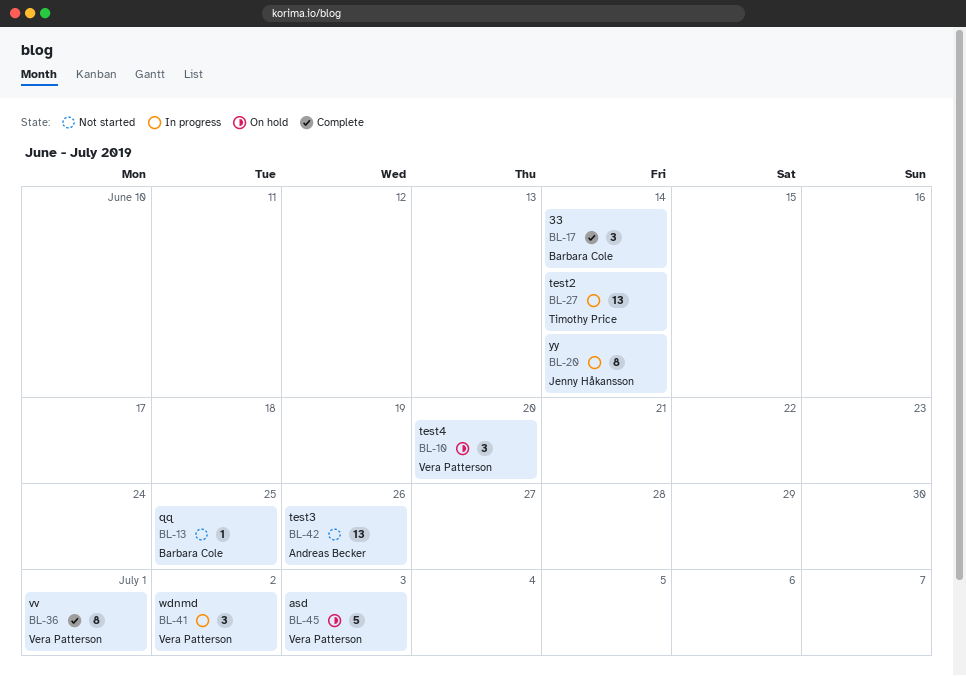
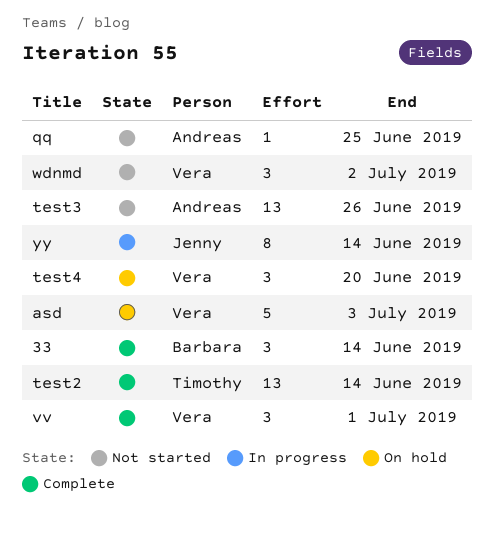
qq, owner: Barbara Cole -> Andreas Becker
test2, status: In progress -> Complete
vv, estimate: 8 -> 3
wdnmd, status: In progress -> Not started

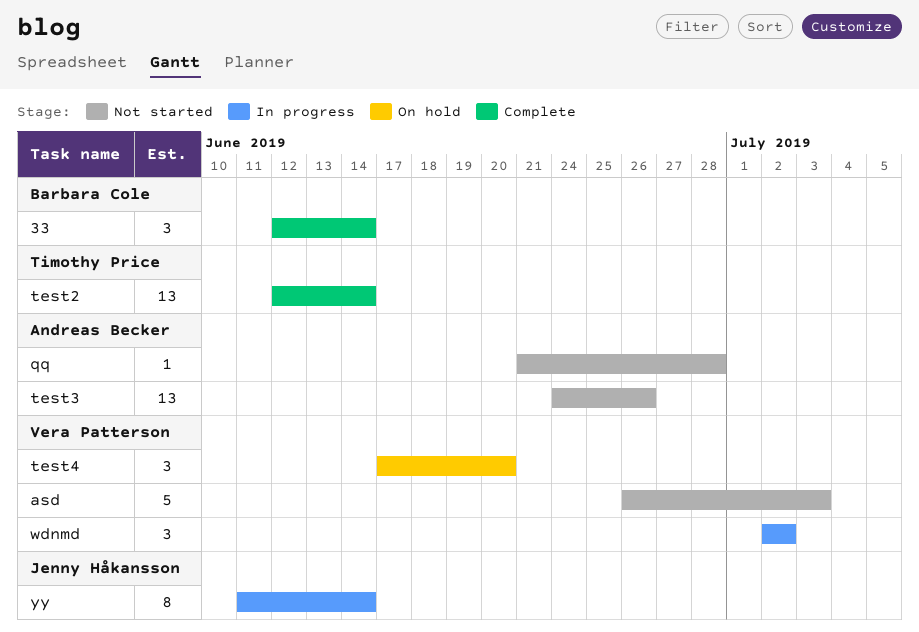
asd, status: On hold -> Not started
qq, due: Jun 25 -> Jun 28
vv: present -> none
wdnmd, status: Not started -> In progress

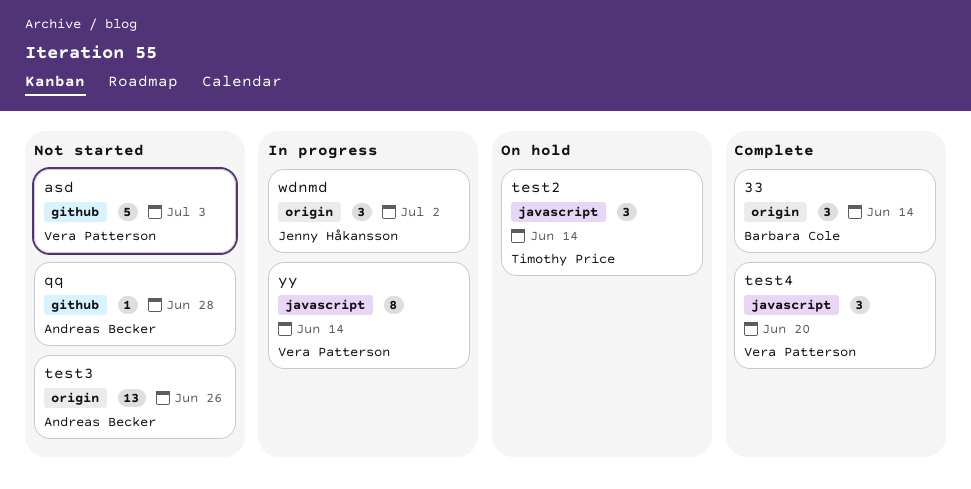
test2, status: Complete -> On hold
test2, estimate: 13 -> 3
test4, status: On hold -> Complete
wdnmd, owner: Vera Patterson -> Jenny Håkansson
yy, owner: Jenny Håkansson -> Vera Patterson

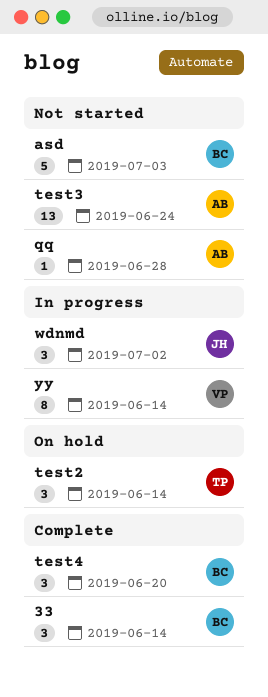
asd, owner: Vera Patterson -> Barbara Cole
test3, due: Jun 26 -> Jun 24
test4, owner: Vera Patterson -> Barbara Cole

